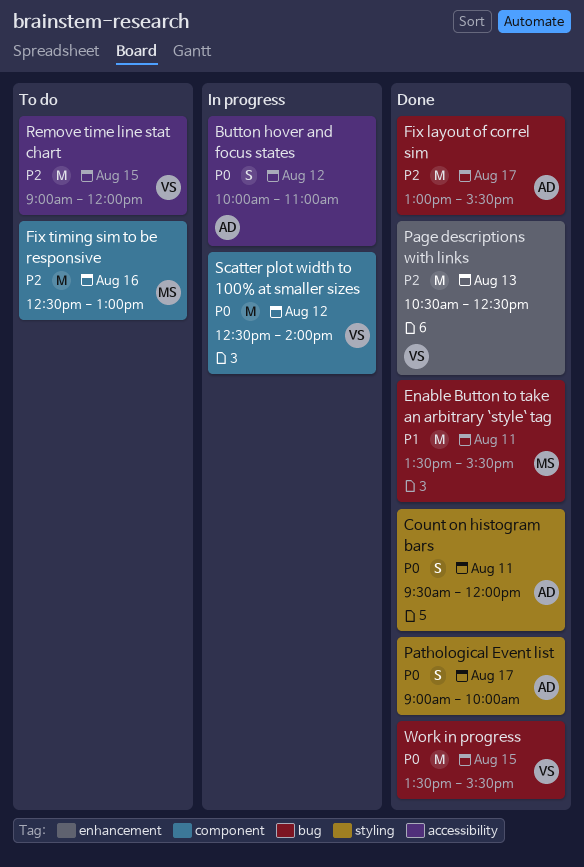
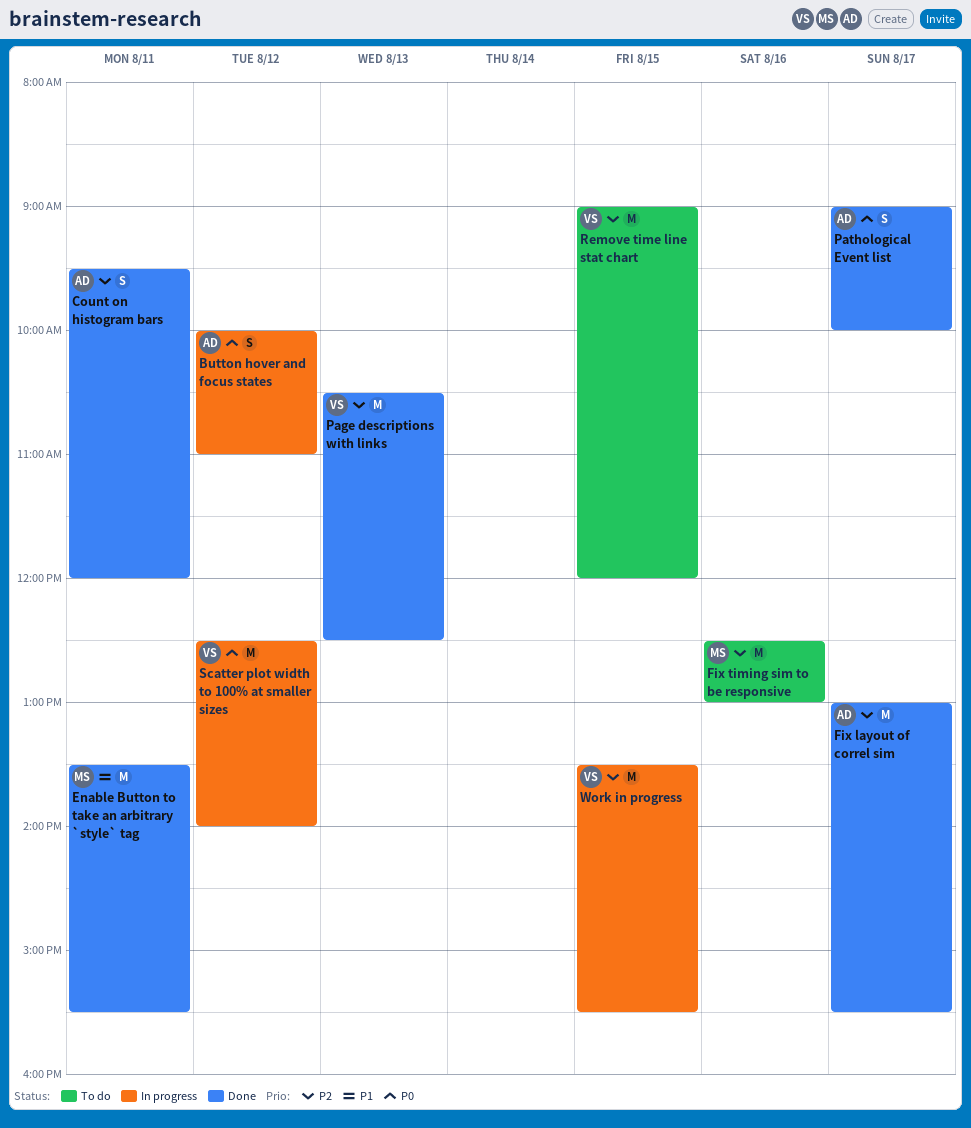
Count on histogram bars, priority: P0 -> P2
Work in progress, status: Done -> In progress
Work in progress, priority: P0 -> P2

